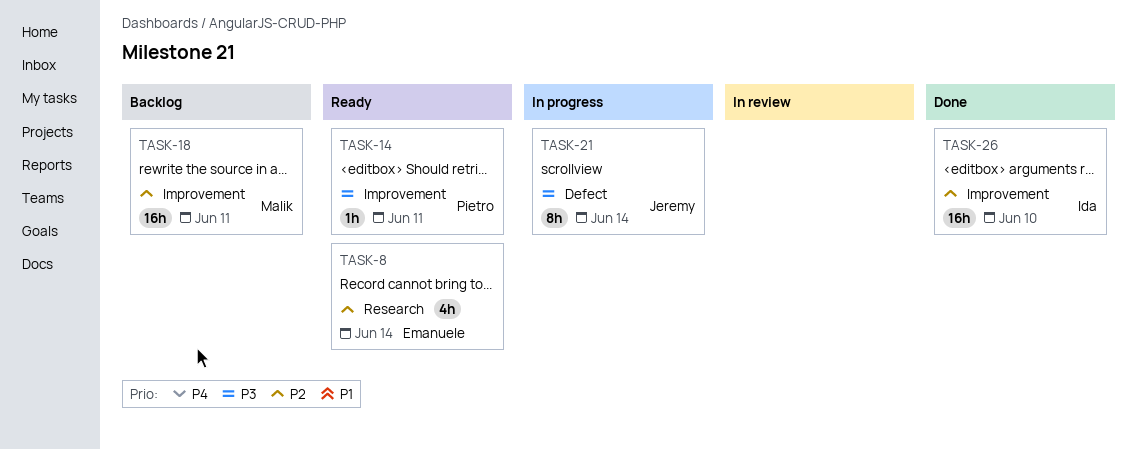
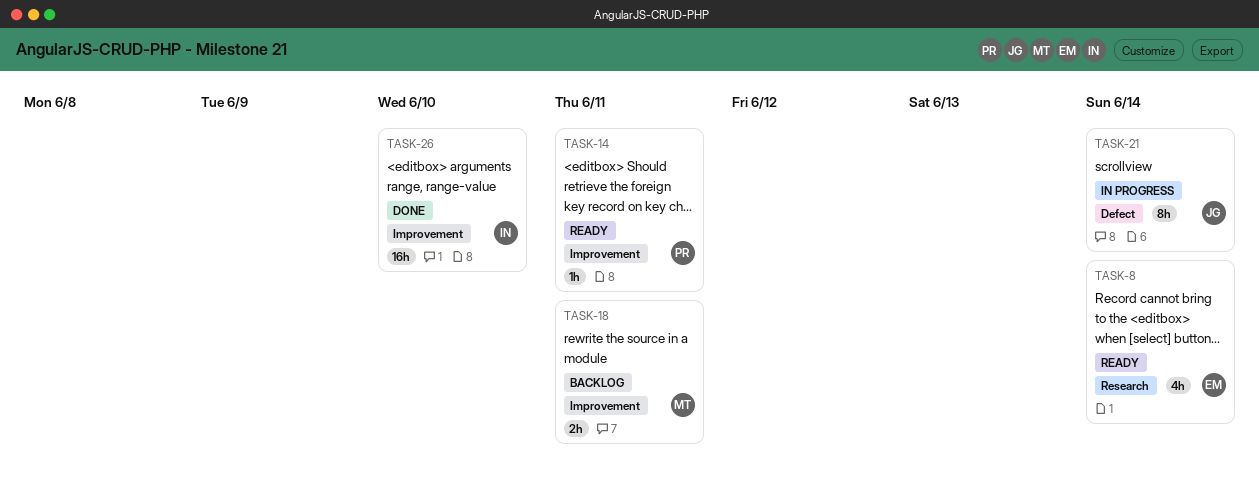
TASK-18, estimate: 16h -> 2h

